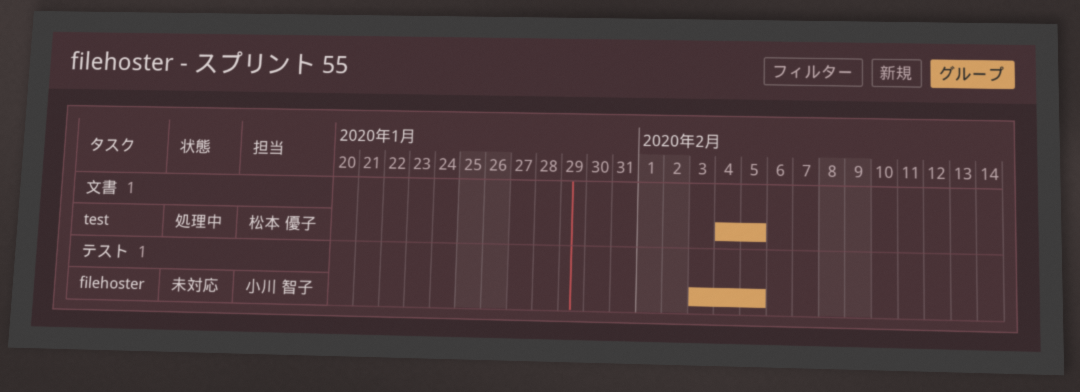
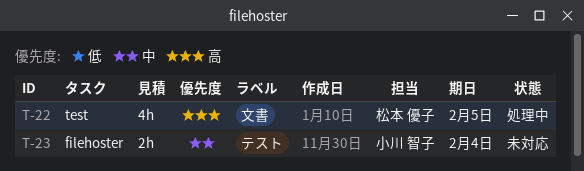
filehoster, due: Feb 5 -> Feb 4

